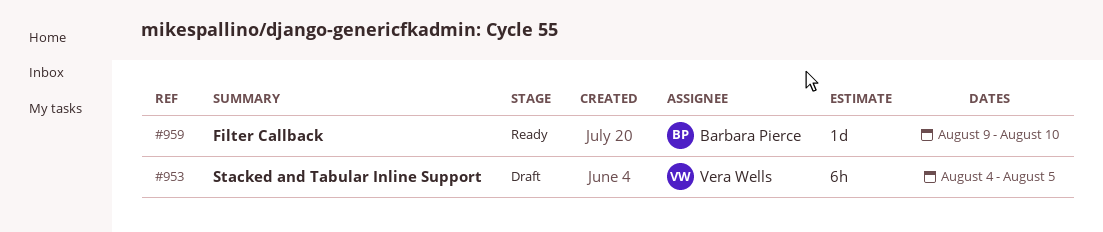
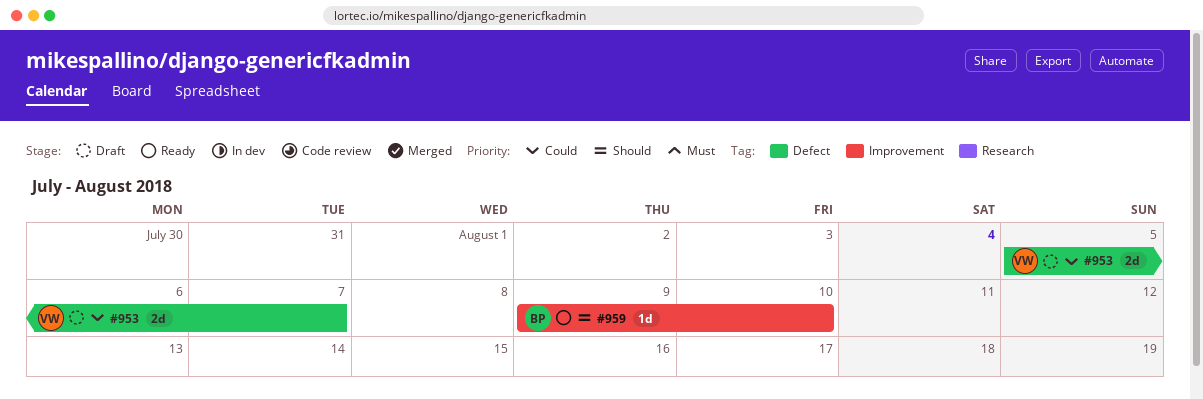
#953, estimate: 6h -> 2d
#953, start: Aug 4 -> Aug 5
#953, due: Aug 5 -> Aug 7

